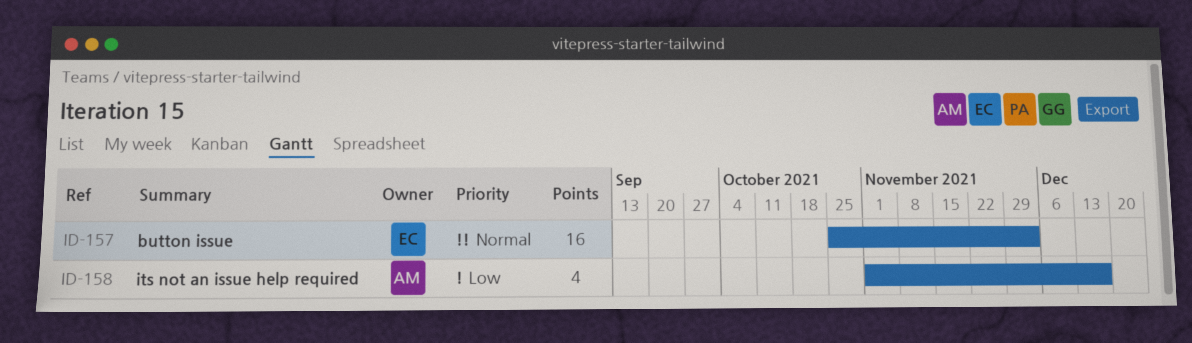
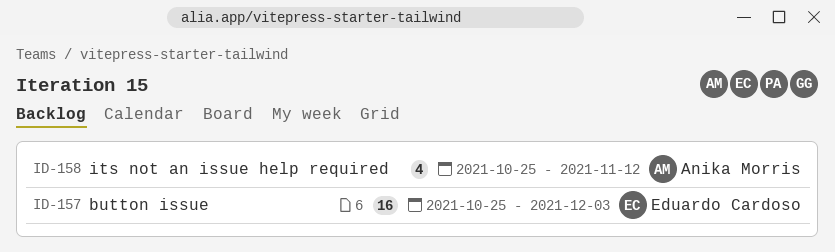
ID-158, start: Nov 1 -> Oct 25
ID-158, due: Dec 17 -> Nov 12

